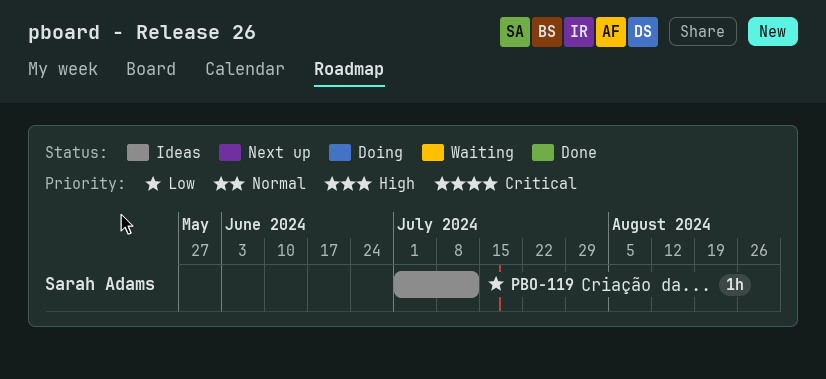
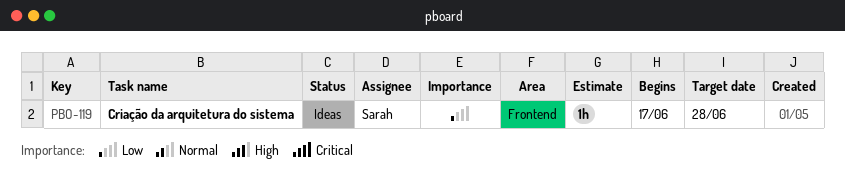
PBO-119, start: Jul 1 -> Jun 17
PBO-119, due: Jul 12 -> Jun 28

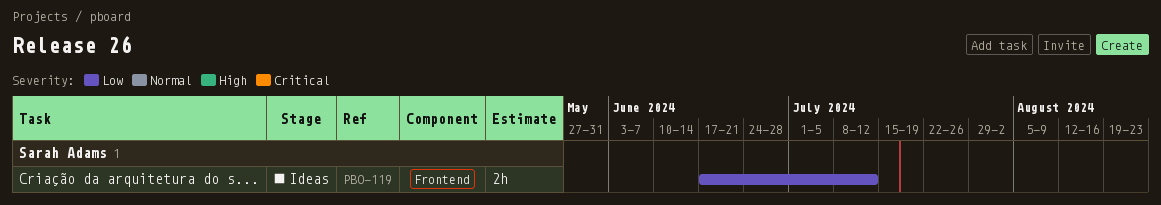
PBO-119, estimate: 1h -> 2h
PBO-119, due: Jun 28 -> Jul 12

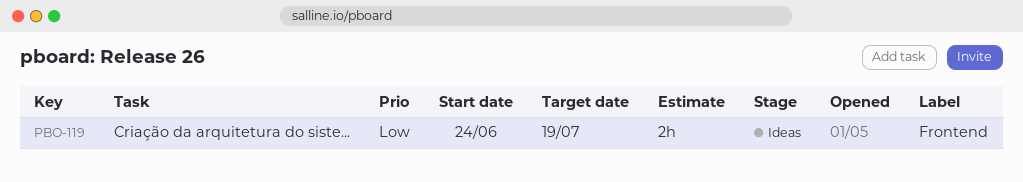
PBO-119, start: Jun 17 -> Jun 24
PBO-119, due: Jul 12 -> Jul 19

